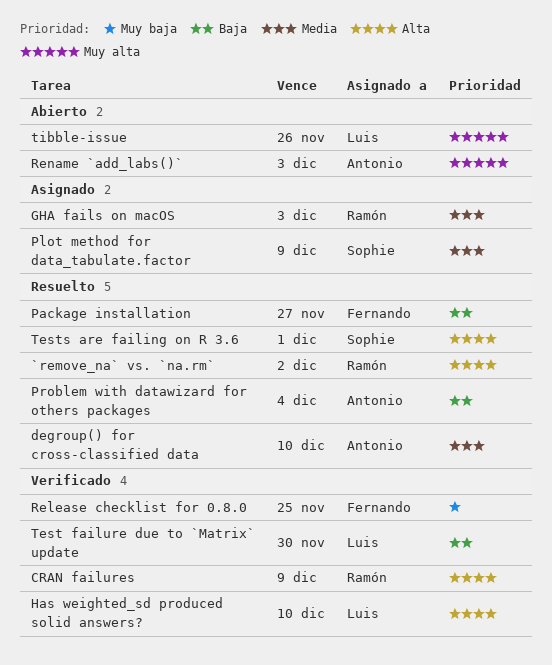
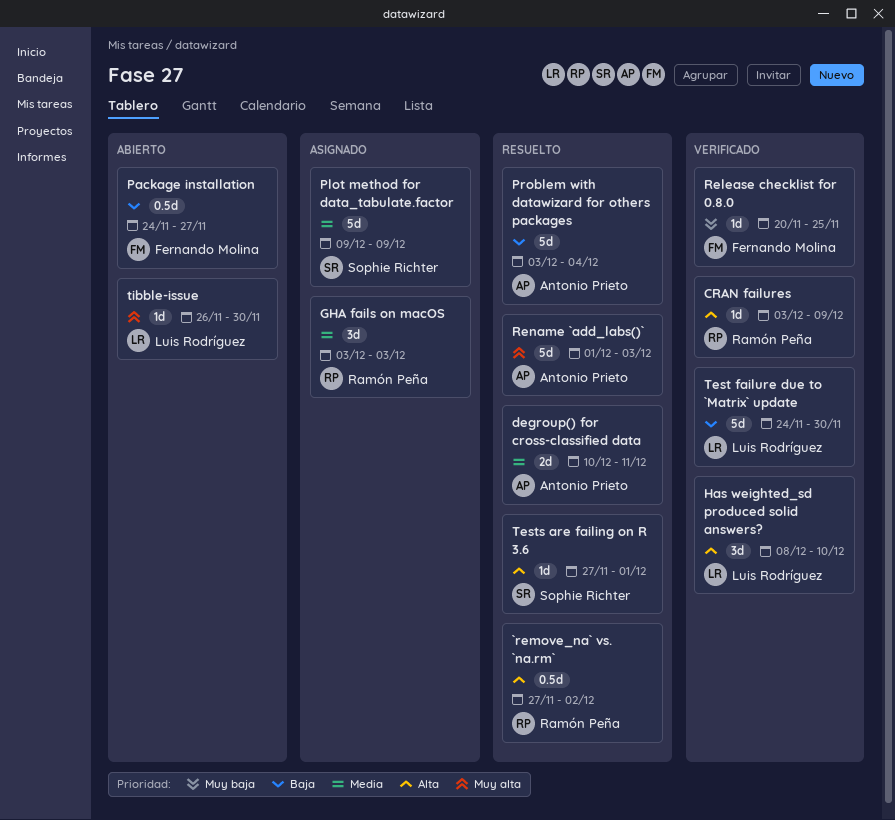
degroup() for cross-classified data, due: Dec 10 -> Dec 11
Package installation, status: Resuelto -> Abierto
Rename `add_labs()`, status: Abierto -> Resuelto
tibble-issue, due: Nov 26 -> Nov 30

